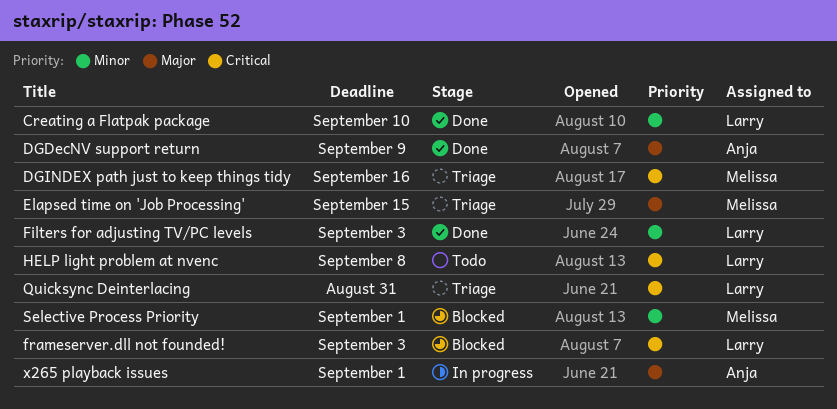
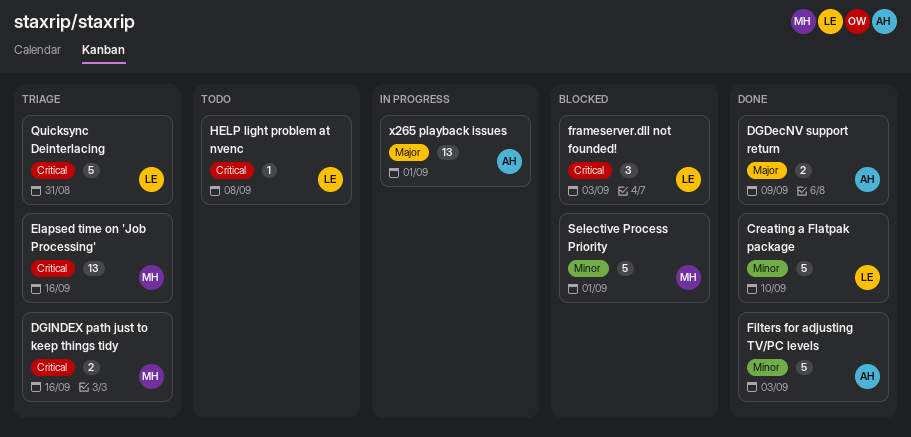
Elapsed time on 'Job Processing', priority: Major -> Critical
Elapsed time on 'Job Processing', due: Sep 15 -> Sep 16
Filters for adjusting TV/PC levels, owner: Larry -> Anja

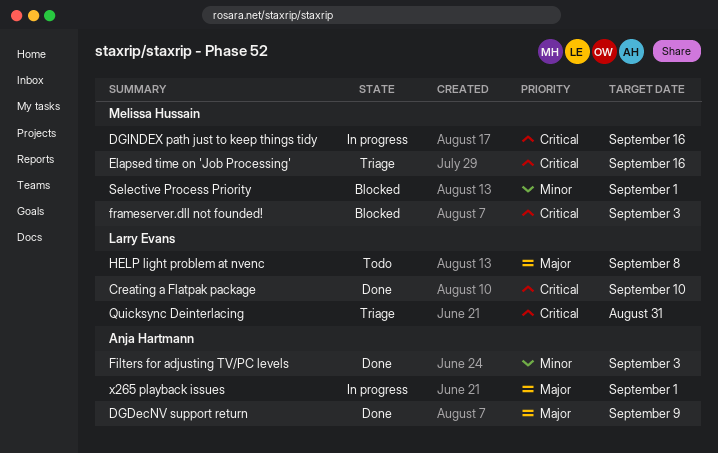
Creating a Flatpak package, priority: Minor -> Critical
DGINDEX path just to keep things tidy, status: Triage -> In progress
frameserver.dll not founded!, owner: Larry Evans -> Melissa Hussain
HELP light problem at nvenc, priority: Critical -> Major

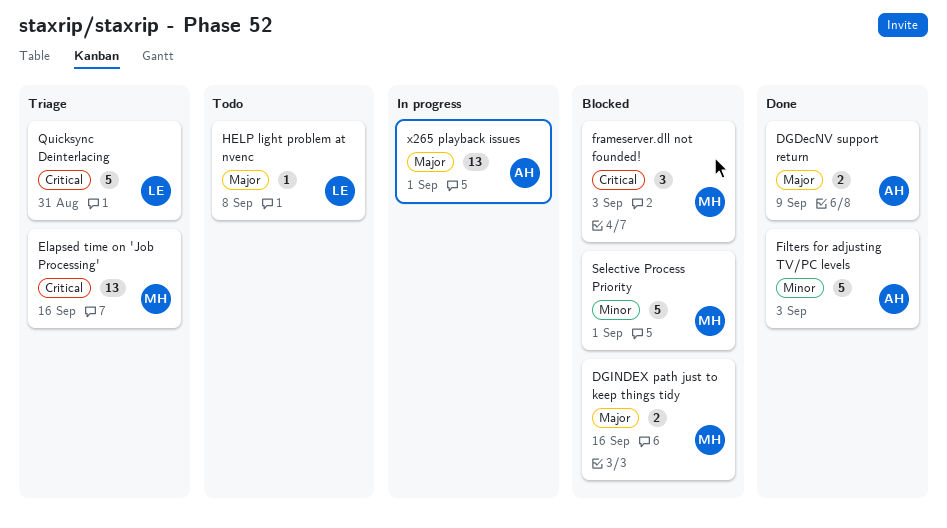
Creating a Flatpak package: present -> none
DGINDEX path just to keep things tidy, status: In progress -> Blocked
DGINDEX path just to keep things tidy, priority: Critical -> Major

